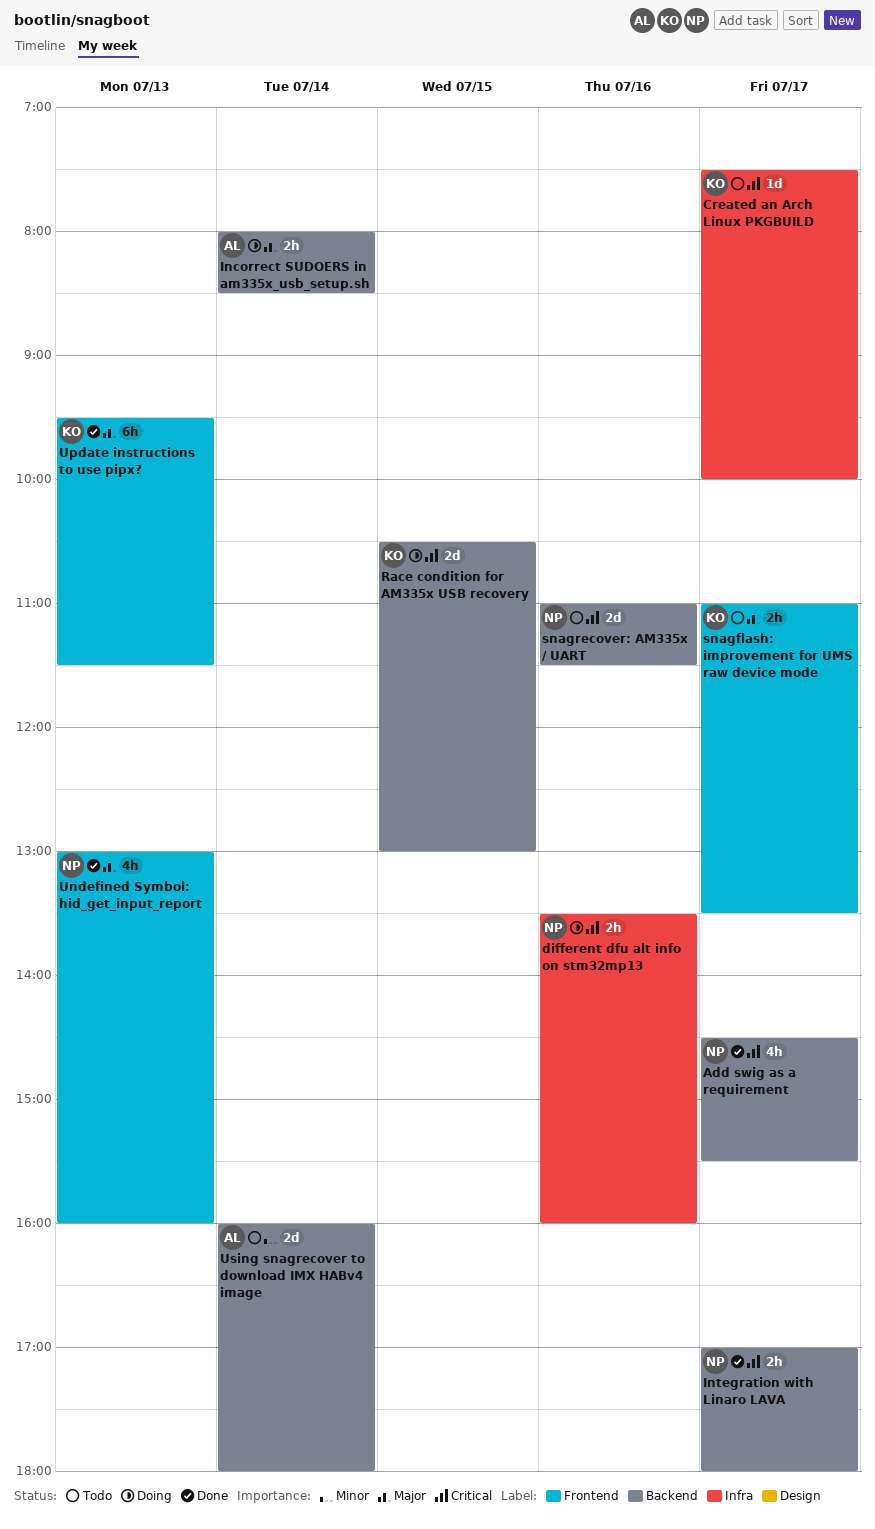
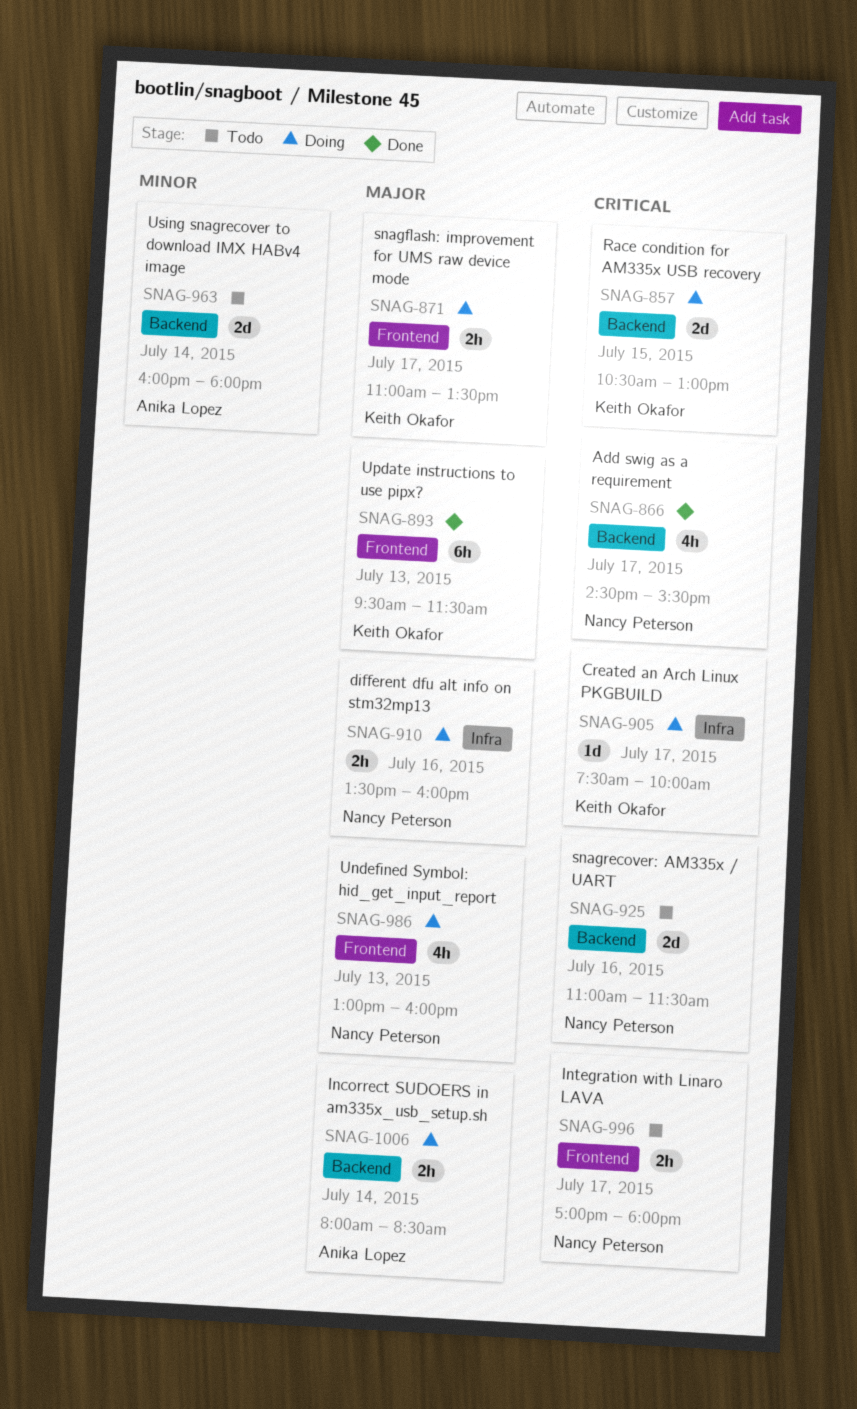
Created an Arch Linux PKGBUILD, status: Todo -> Doing
different dfu alt info on stm32mp13, priority: Critical -> Major
Integration with Linaro LAVA, status: Done -> Todo
Integration with Linaro LAVA, label: Backend -> Frontend
snagflash: improvement for UMS raw device mode, status: Todo -> Doing
Undefined Symbol: hid_get_input_report, status: Done -> Doing

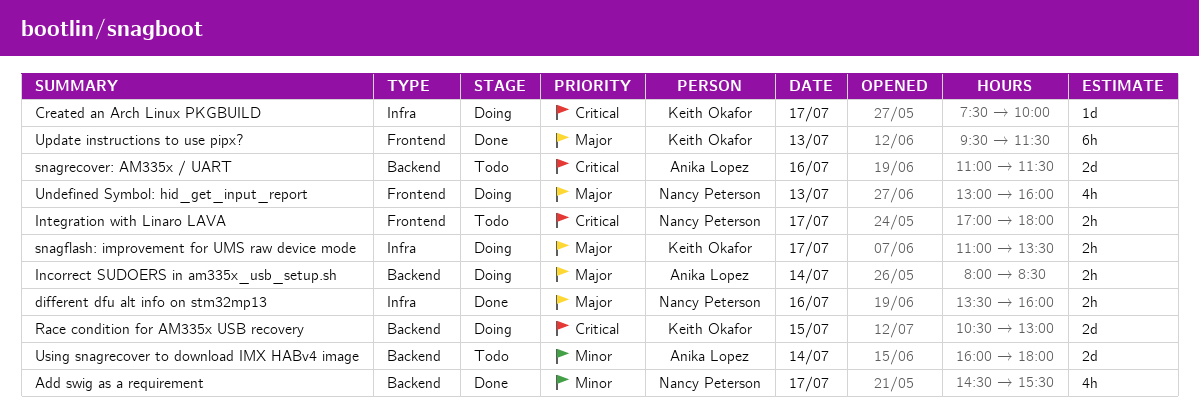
Add swig as a requirement, priority: Critical -> Minor
different dfu alt info on stm32mp13, status: Doing -> Done
snagflash: improvement for UMS raw device mode, label: Frontend -> Infra
snagrecover: AM335x / UART, owner: Nancy Peterson -> Anika Lopez

